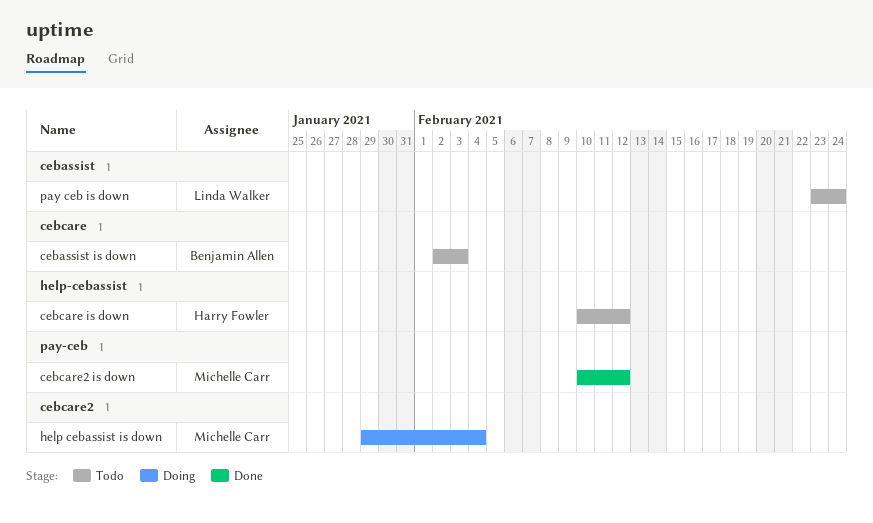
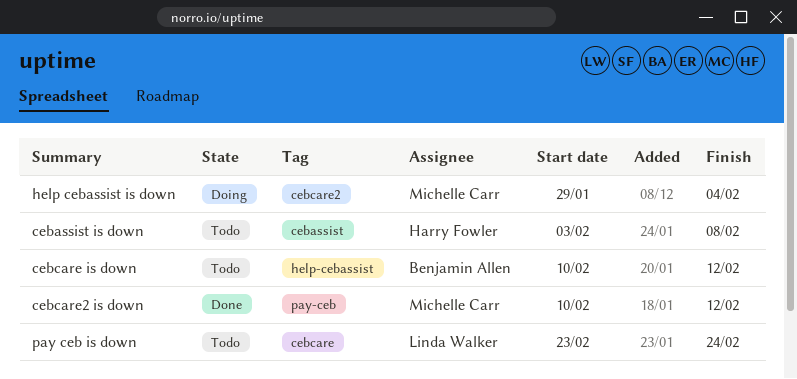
cebassist is down, owner: Benjamin Allen -> Harry Fowler
cebassist is down, label: cebcare -> cebassist
cebassist is down, start: Feb 2 -> Feb 3
cebassist is down, due: Feb 3 -> Feb 8
cebcare is down, owner: Harry Fowler -> Benjamin Allen
pay ceb is down, label: cebassist -> cebcare

